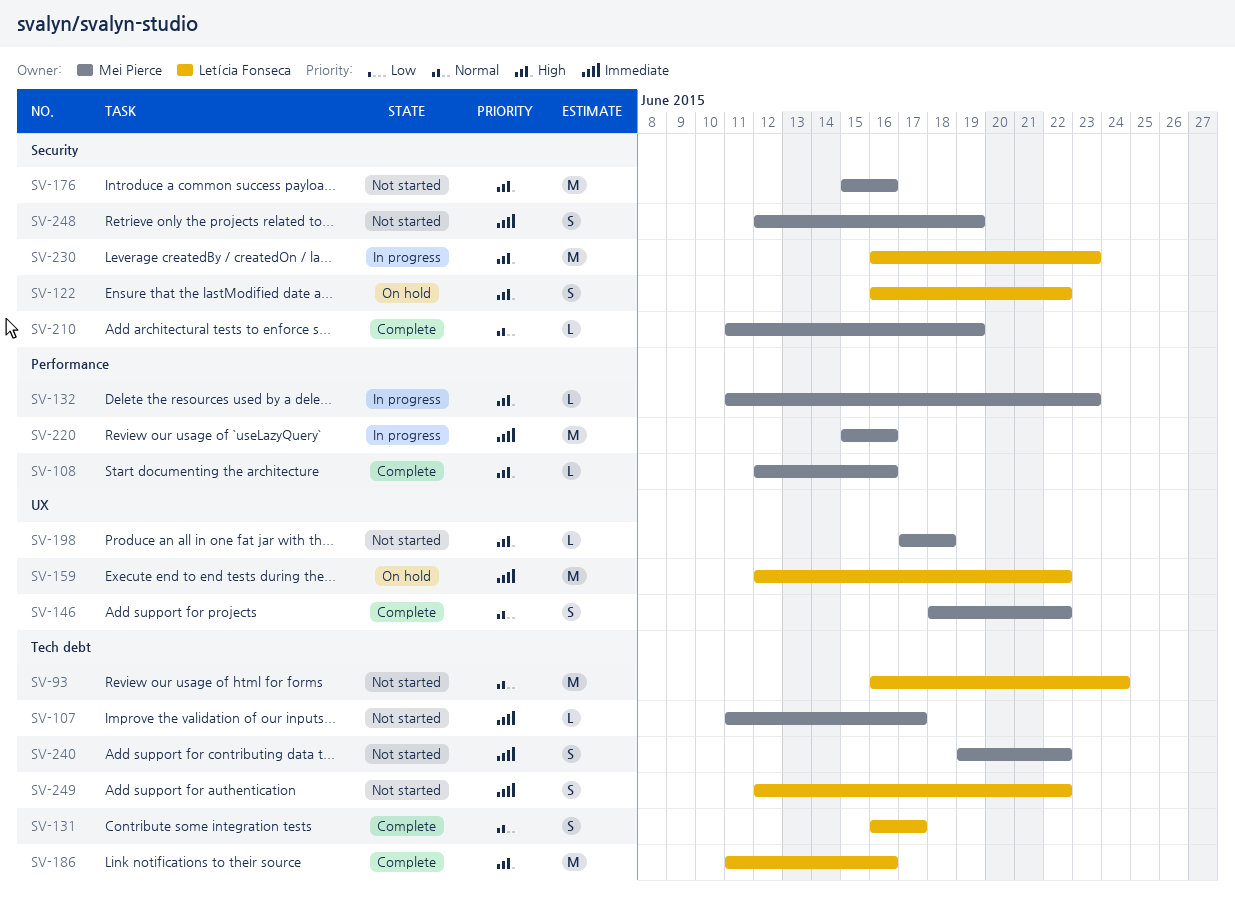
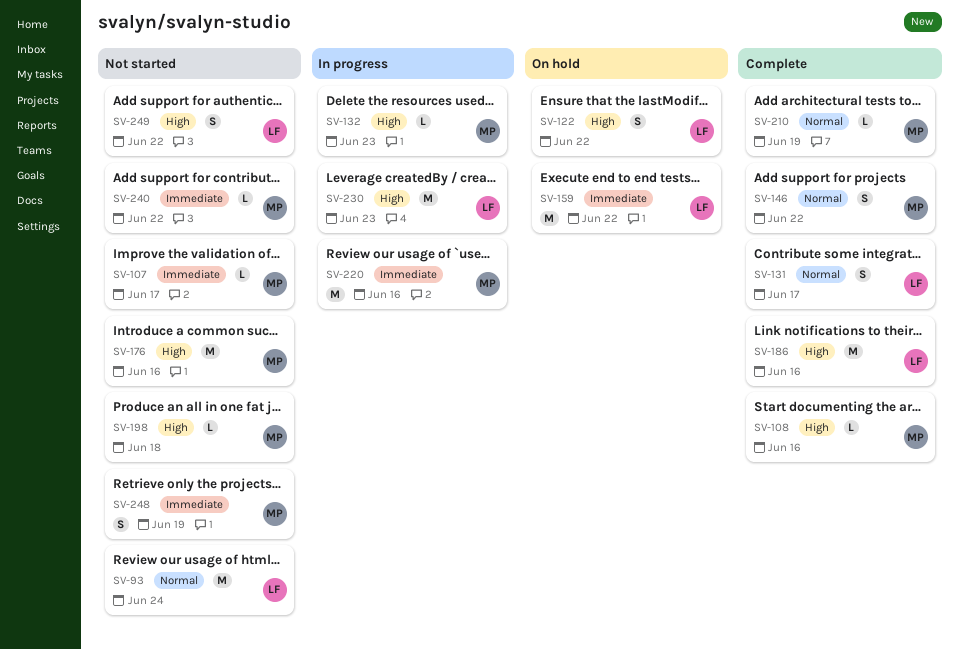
SV-240, estimate: S -> L
SV-249, priority: Immediate -> High

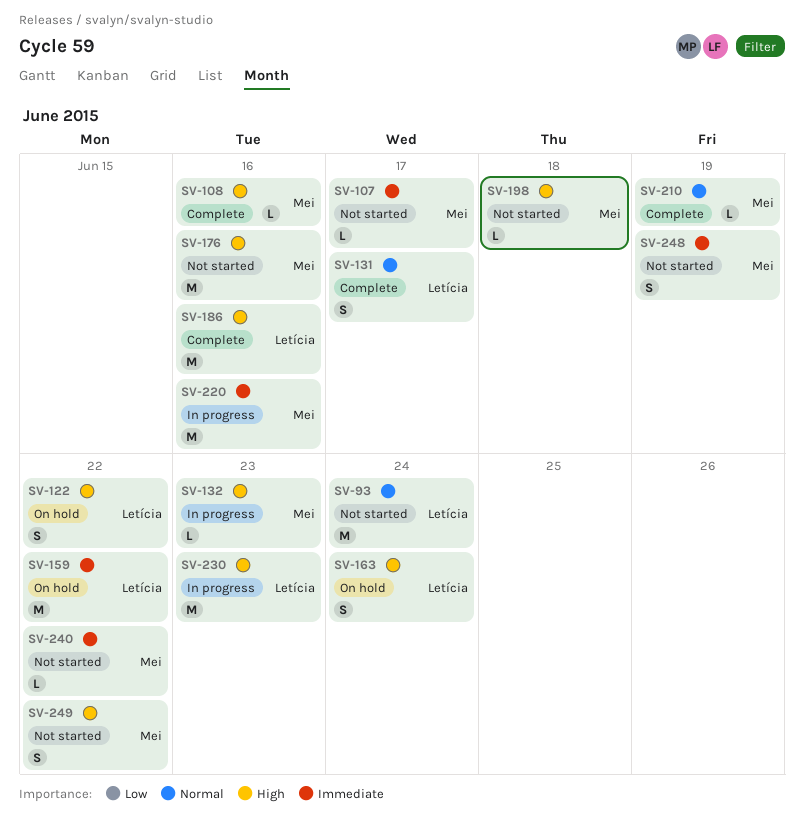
SV-146: present -> none
SV-163: none -> present
SV-249, owner: Letícia -> Mei

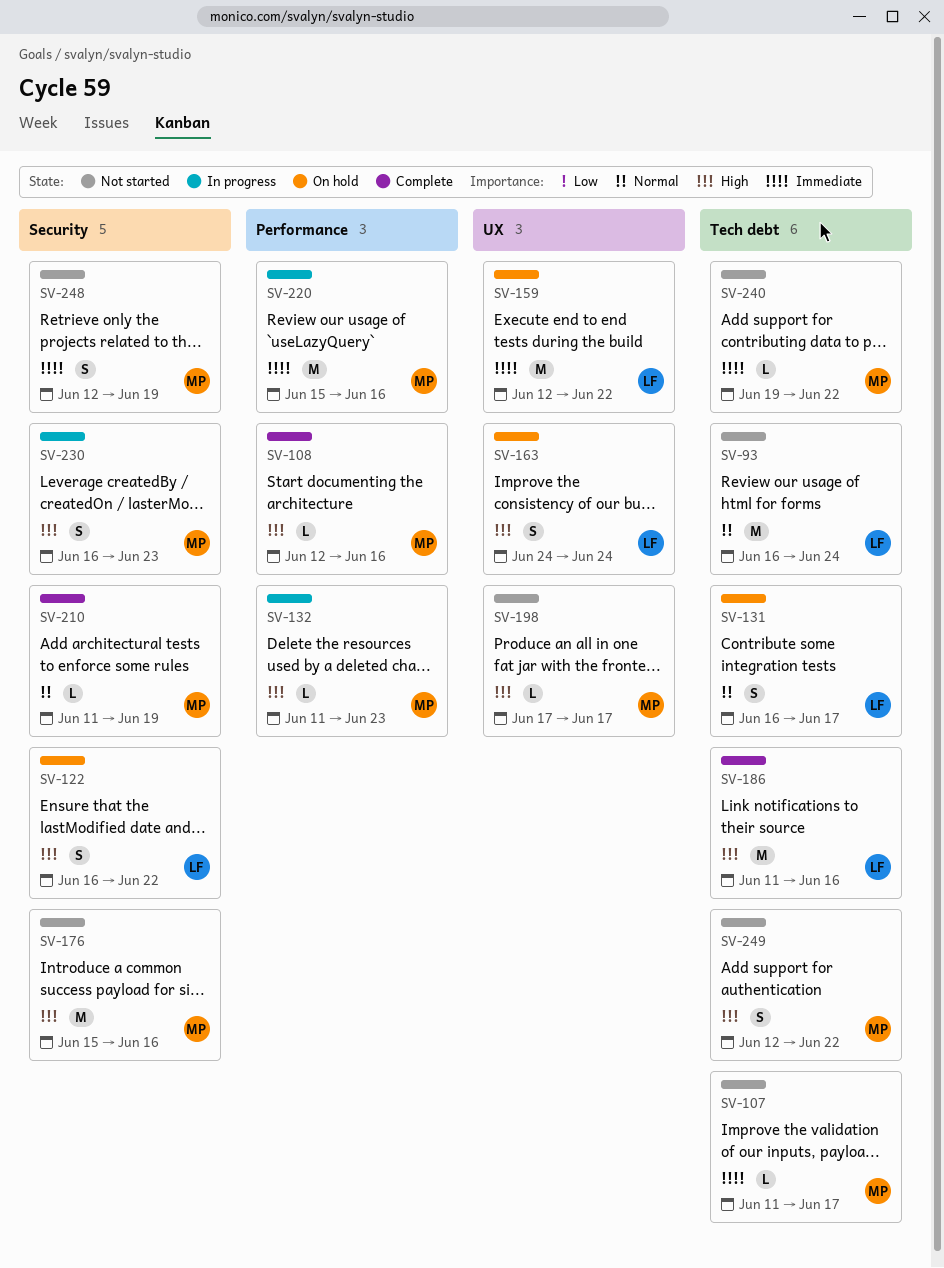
SV-131, status: Complete -> On hold
SV-198, due: Jun 18 -> Jun 17
SV-230, owner: Letícia -> Mei
SV-230, estimate: M -> S

